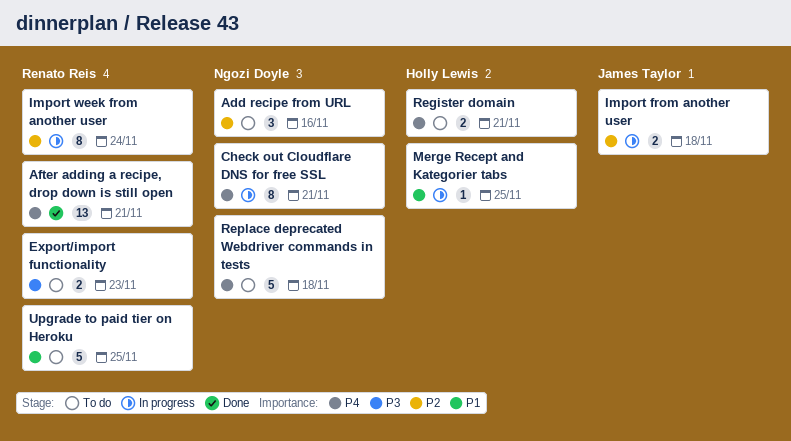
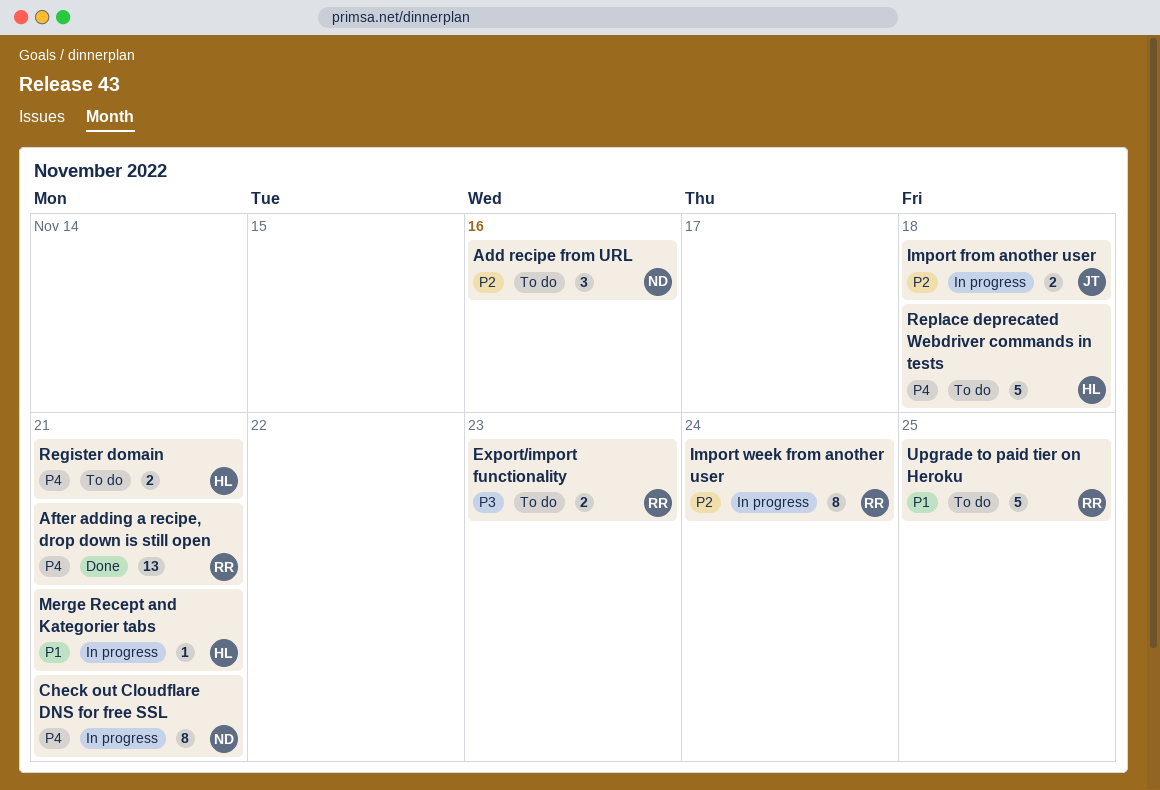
Merge Recept and Kategorier tabs, due: Nov 25 -> Nov 21
Replace deprecated Webdriver commands in tests, owner: Ngozi Doyle -> Holly Lewis

